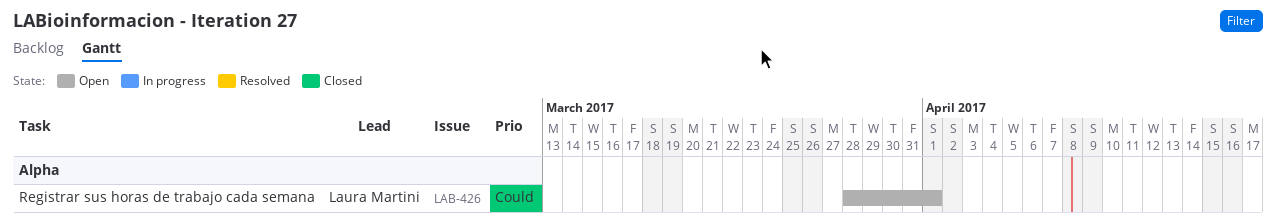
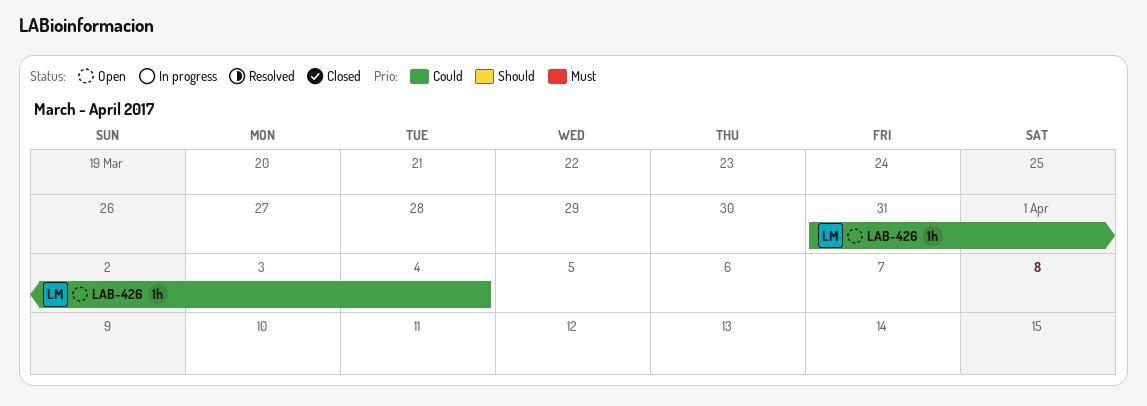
LAB-426, start: Mar 28 -> Mar 31
LAB-426, due: Apr 1 -> Apr 4

